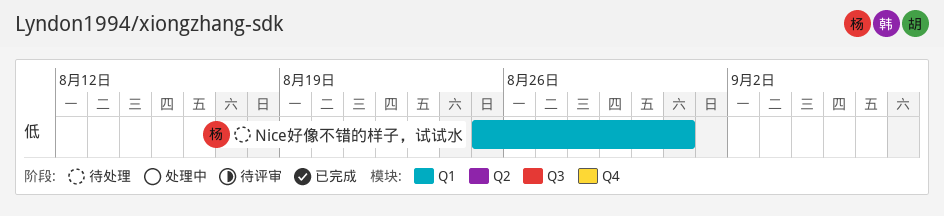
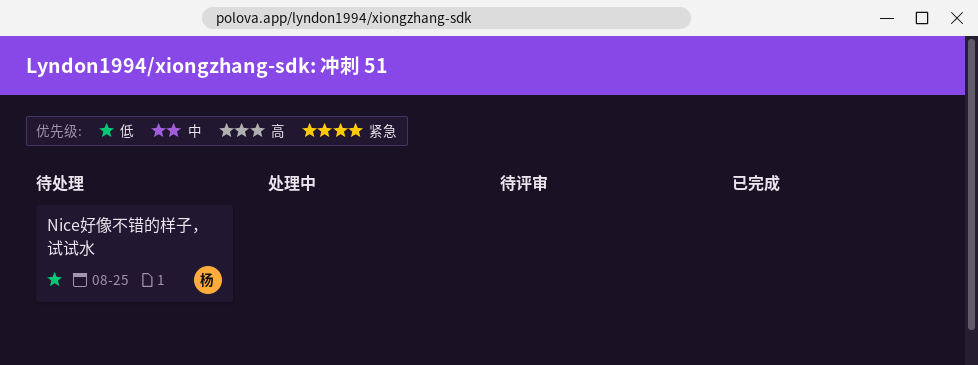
Nice好像不错的样子，试试水, due: Aug 31 -> Aug 25

